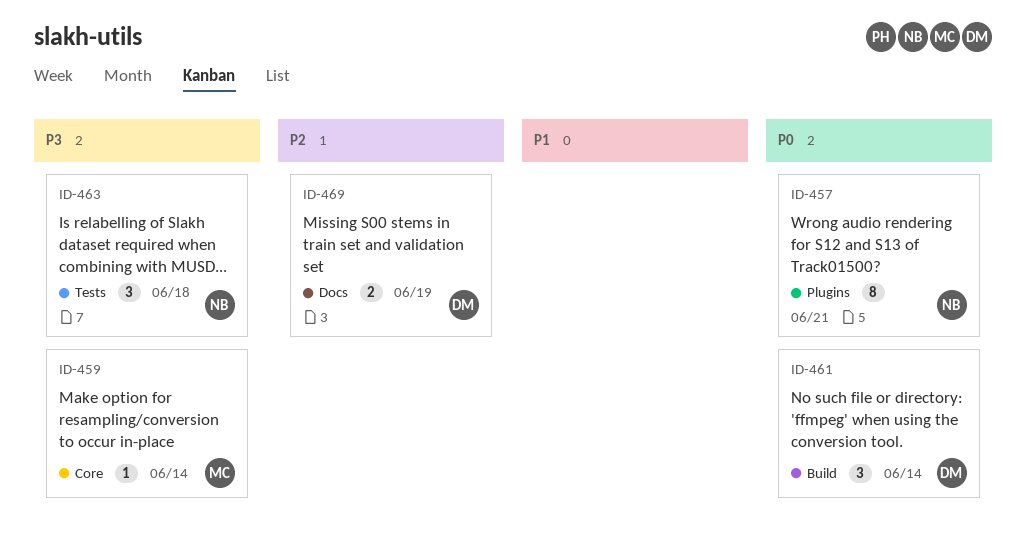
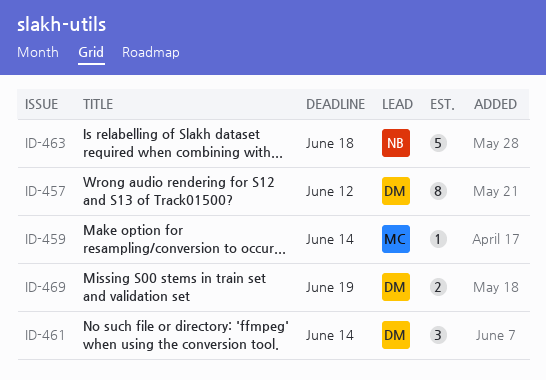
ID-457, owner: NB -> DM
ID-457, due: Jun 21 -> Jun 12
ID-463, estimate: 3 -> 5

